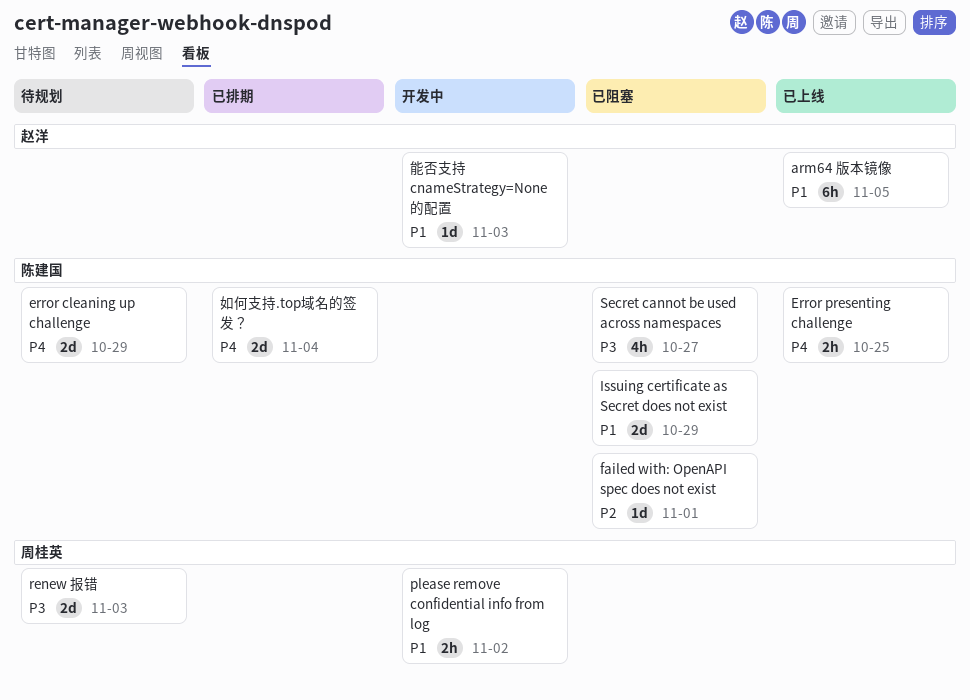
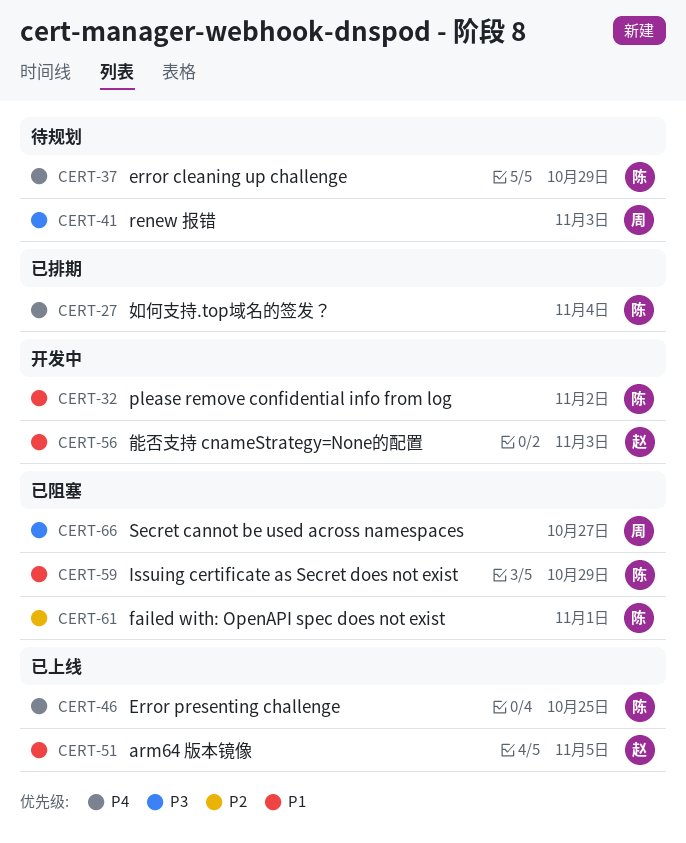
please remove confidential info from log, owner: 周桂英 -> 陈建国
Secret cannot be used across namespaces, owner: 陈建国 -> 周桂英

